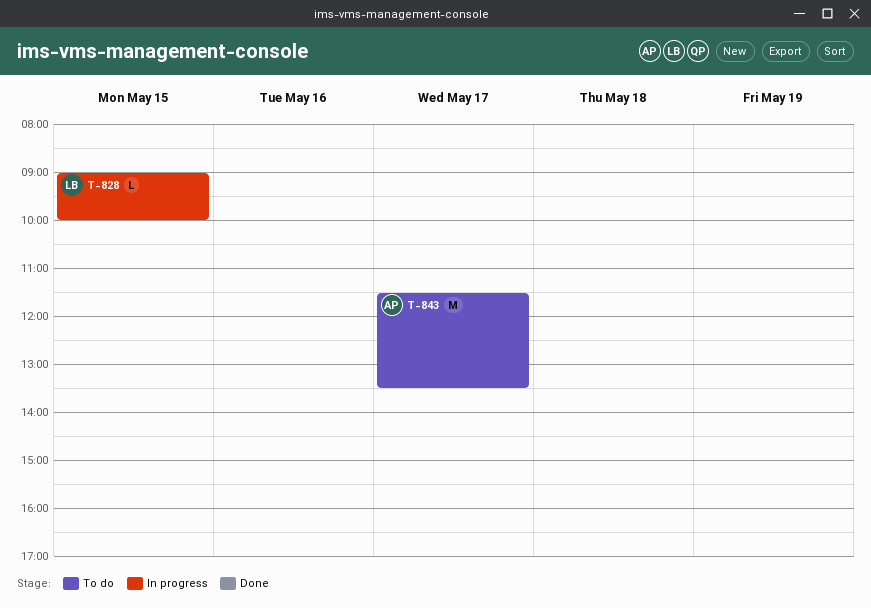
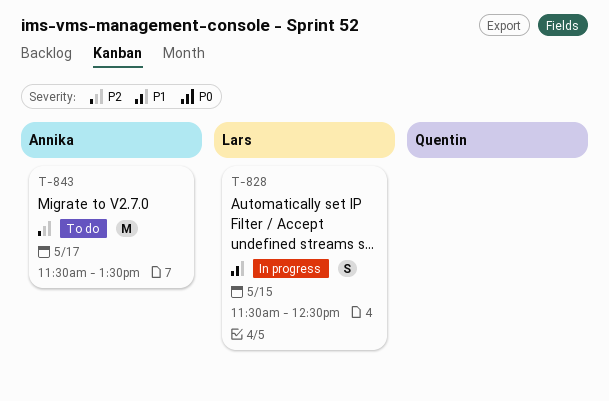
T-828, estimate: L -> S
T-828, begins: 09:00 -> 11:30
T-828, ends: 10:00 -> 12:30

